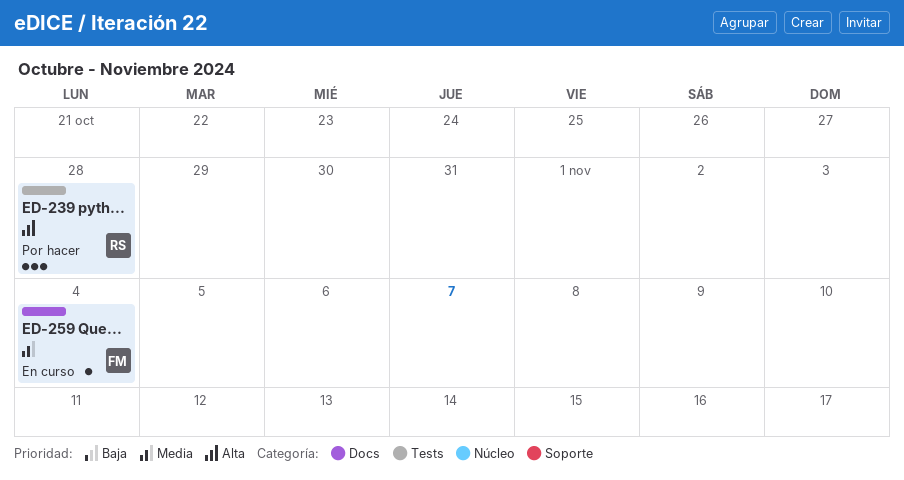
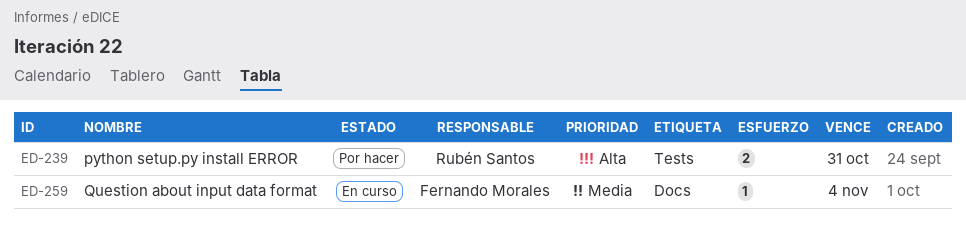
ED-239, estimate: 3 -> 2
ED-239, due: Oct 28 -> Oct 31

